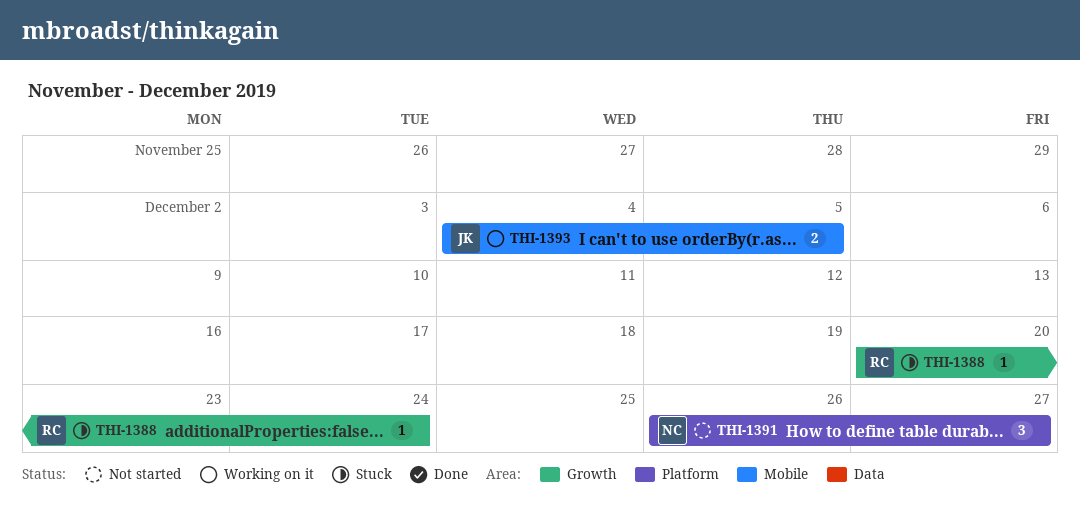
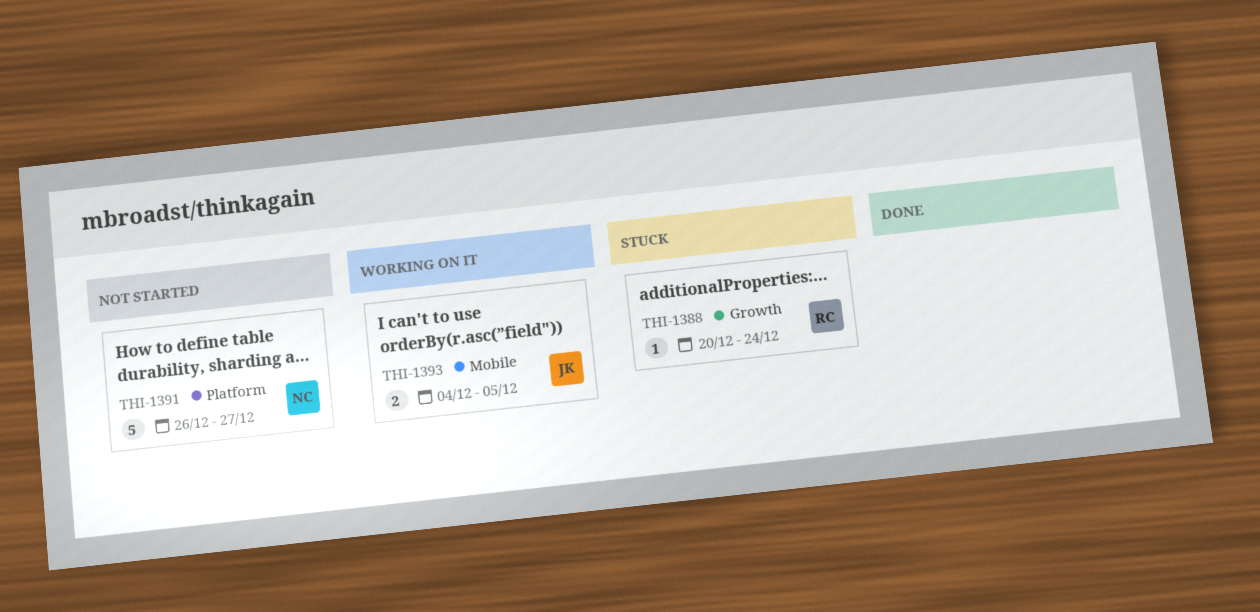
THI-1391, estimate: 3 -> 5

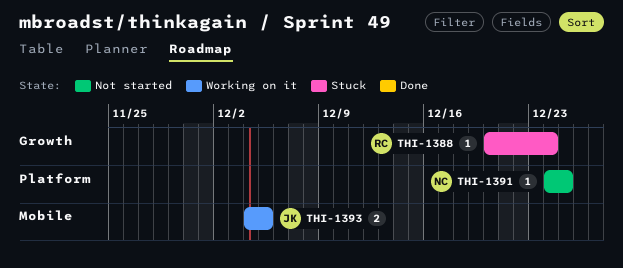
THI-1391, estimate: 5 -> 1
THI-1391, start: Dec 26 -> Dec 24
THI-1391, due: Dec 27 -> Dec 25

